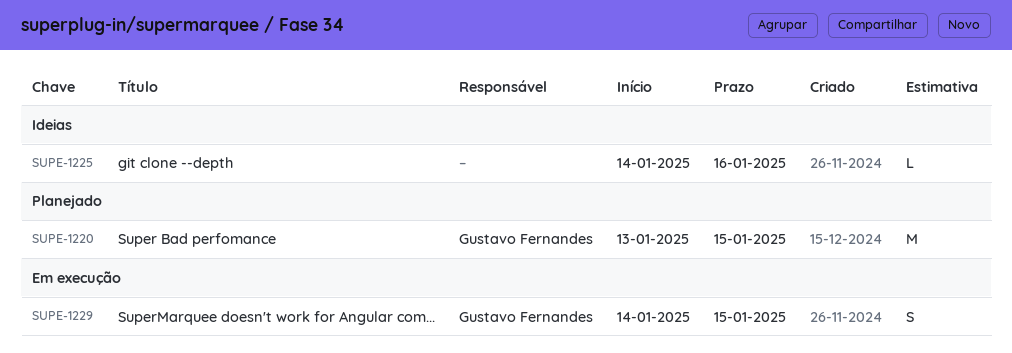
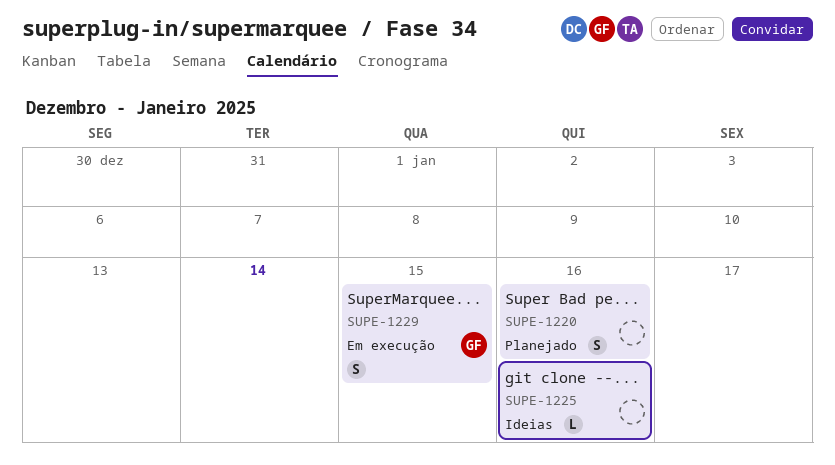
SUPE-1220, owner: Gustavo Fernandes -> none
SUPE-1220, estimate: M -> S
SUPE-1220, due: Jan 15 -> Jan 16

